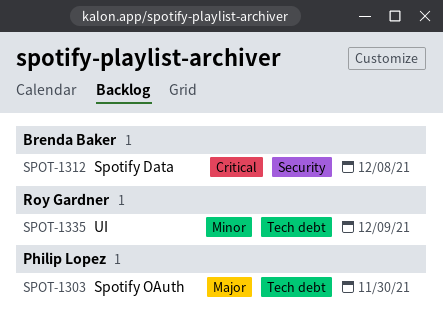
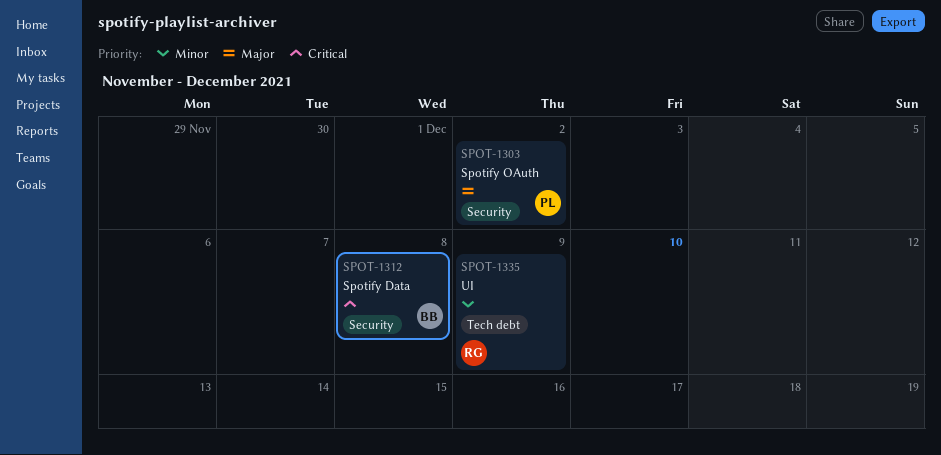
SPOT-1303, label: Tech debt -> Security
SPOT-1303, due: Nov 30 -> Dec 2

